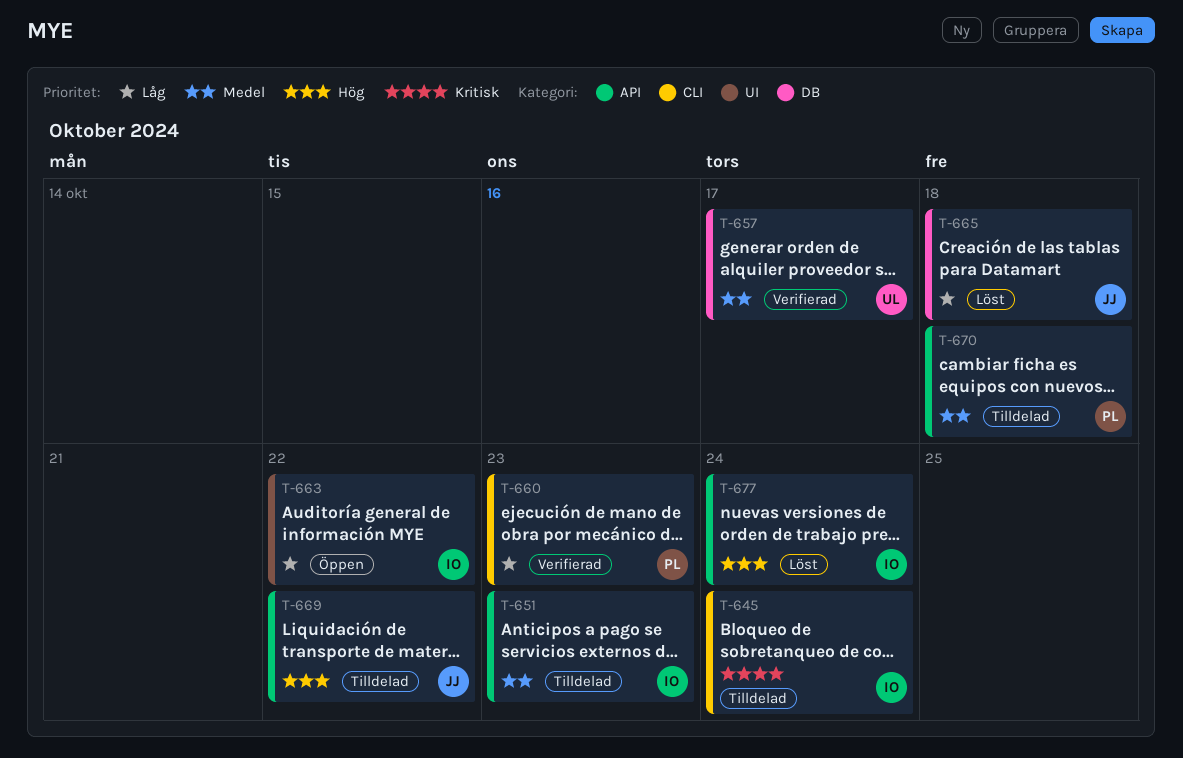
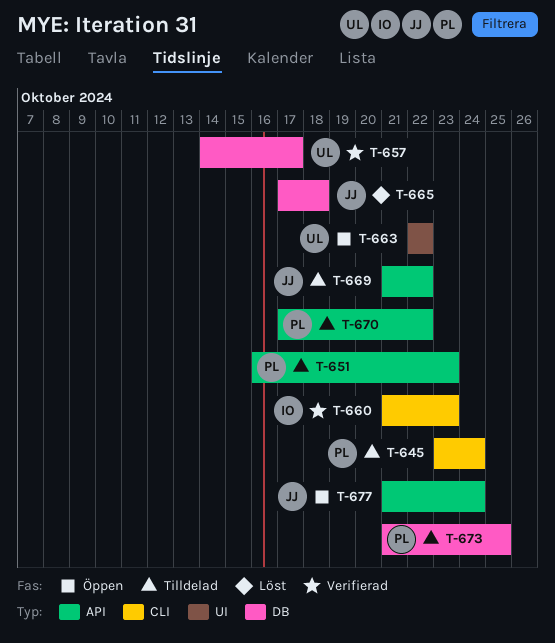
T-645, owner: IO -> PL
T-651, owner: IO -> PL
T-660, owner: PL -> IO
T-663, owner: IO -> UL
T-670, due: Oct 18 -> Oct 22
T-673: none -> present
T-677, status: Löst -> Öppen
T-677, owner: IO -> JJ

